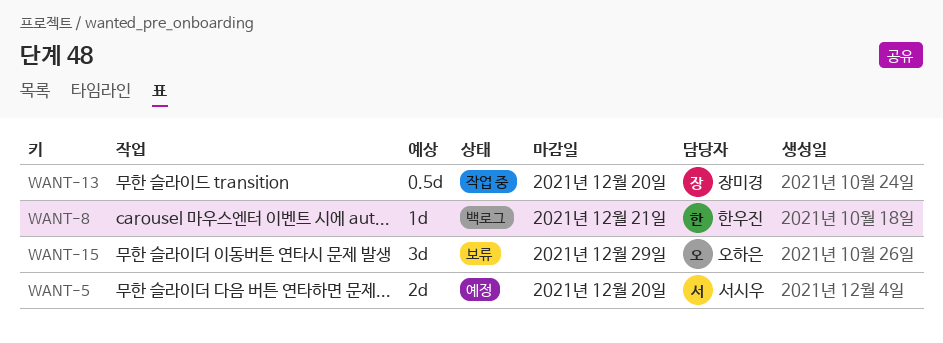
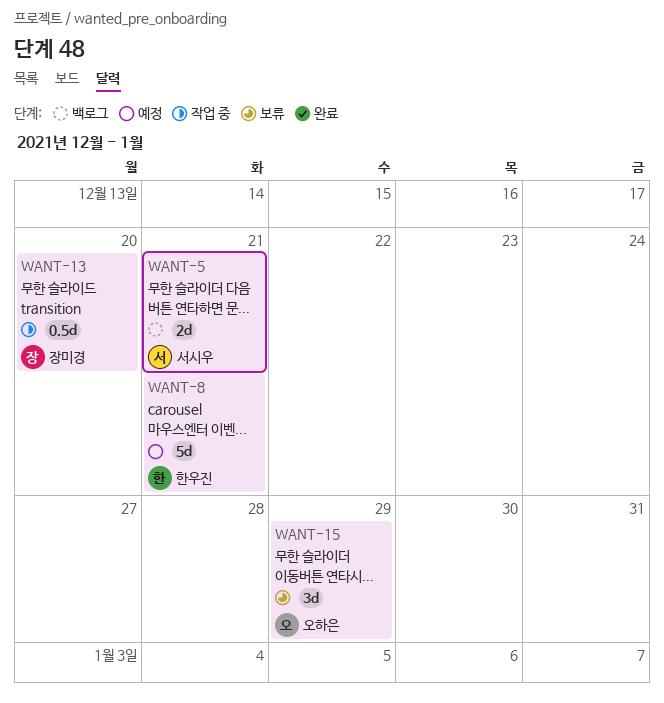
WANT-5, status: 예정 -> 백로그
WANT-5, due: Dec 20 -> Dec 21
WANT-8, status: 백로그 -> 예정
WANT-8, estimate: 1d -> 5d

